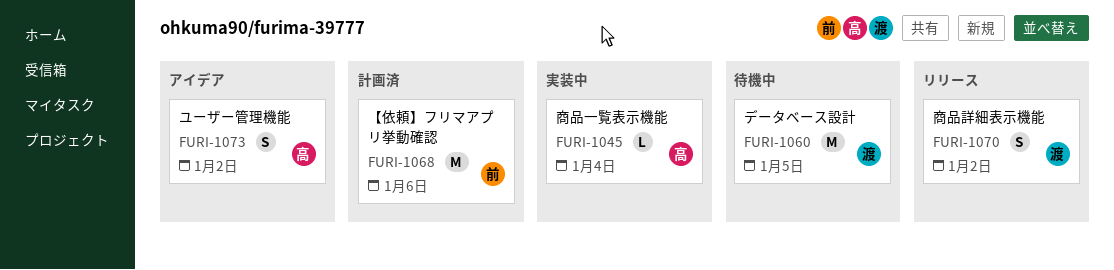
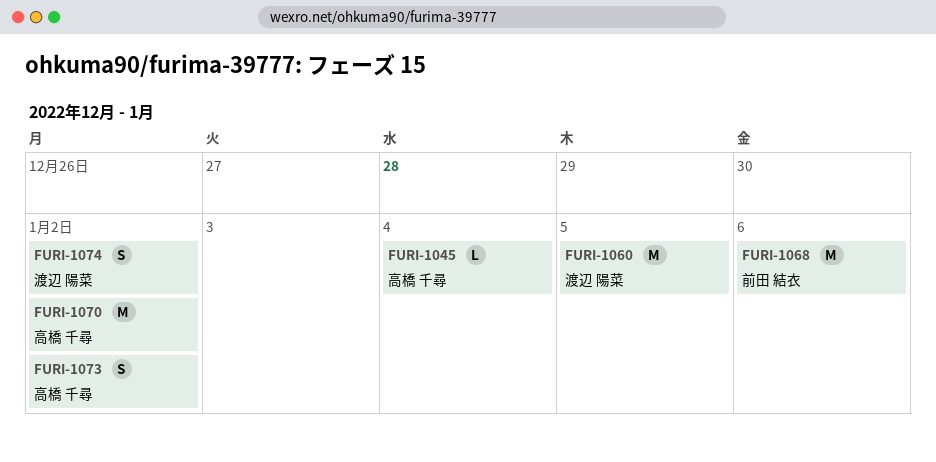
FURI-1070, owner: 渡辺 陽菜 -> 高橋 千尋
FURI-1070, estimate: S -> M
FURI-1074: none -> present

